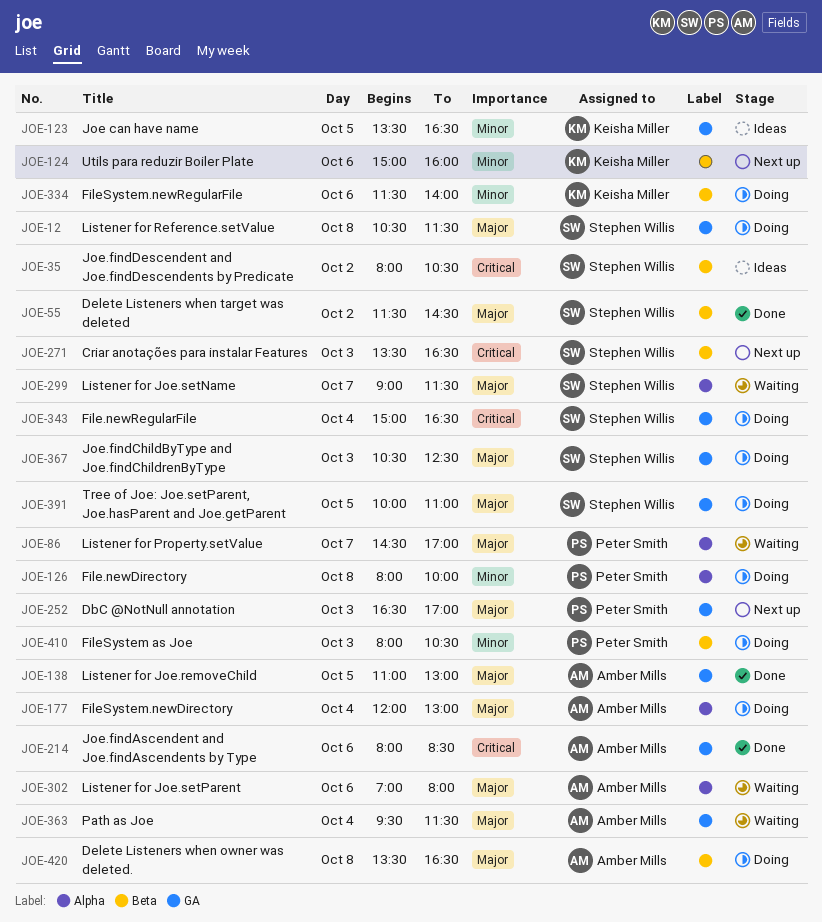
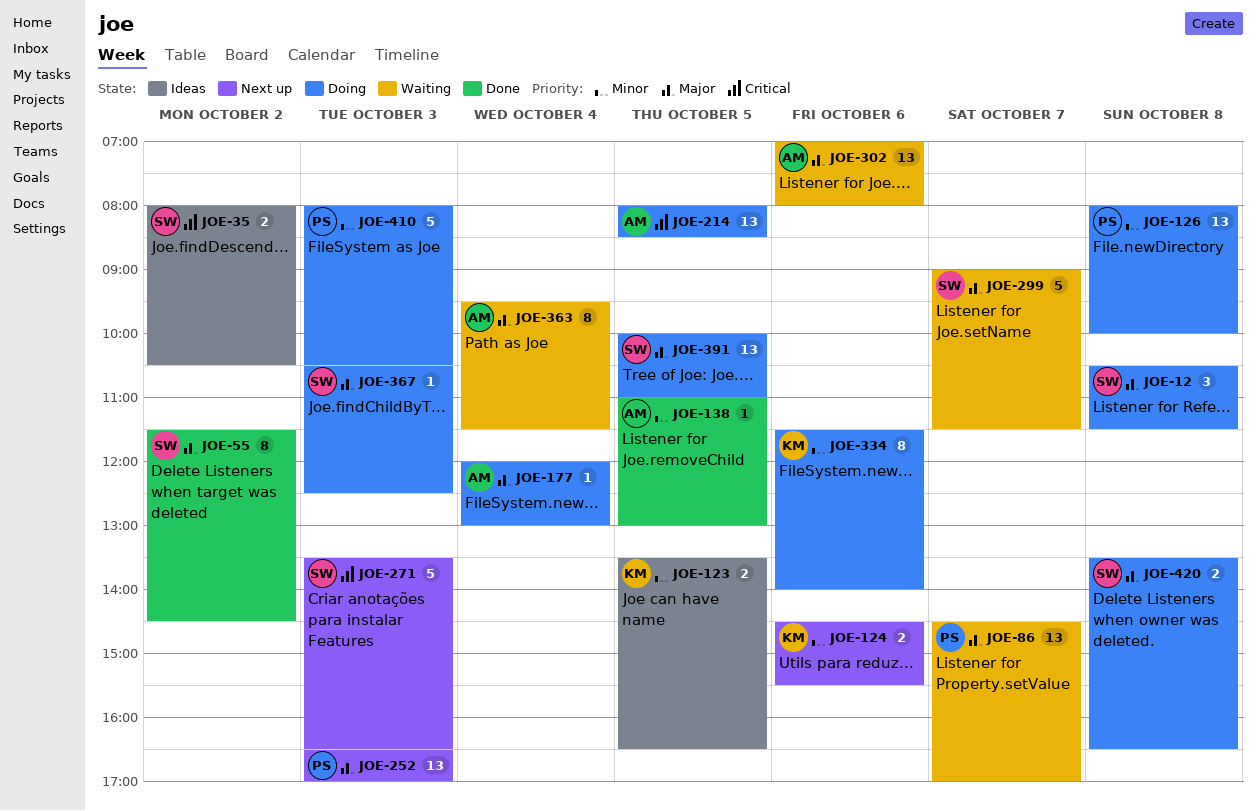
JOE-124, begins: 15:00 -> 14:30
JOE-124, ends: 16:00 -> 15:30
JOE-138, priority: Major -> Minor
JOE-214, status: Done -> Doing
JOE-214, day: Oct 6 -> Oct 5
JOE-343: present -> none
JOE-420, owner: Amber Mills -> Stephen Willis

